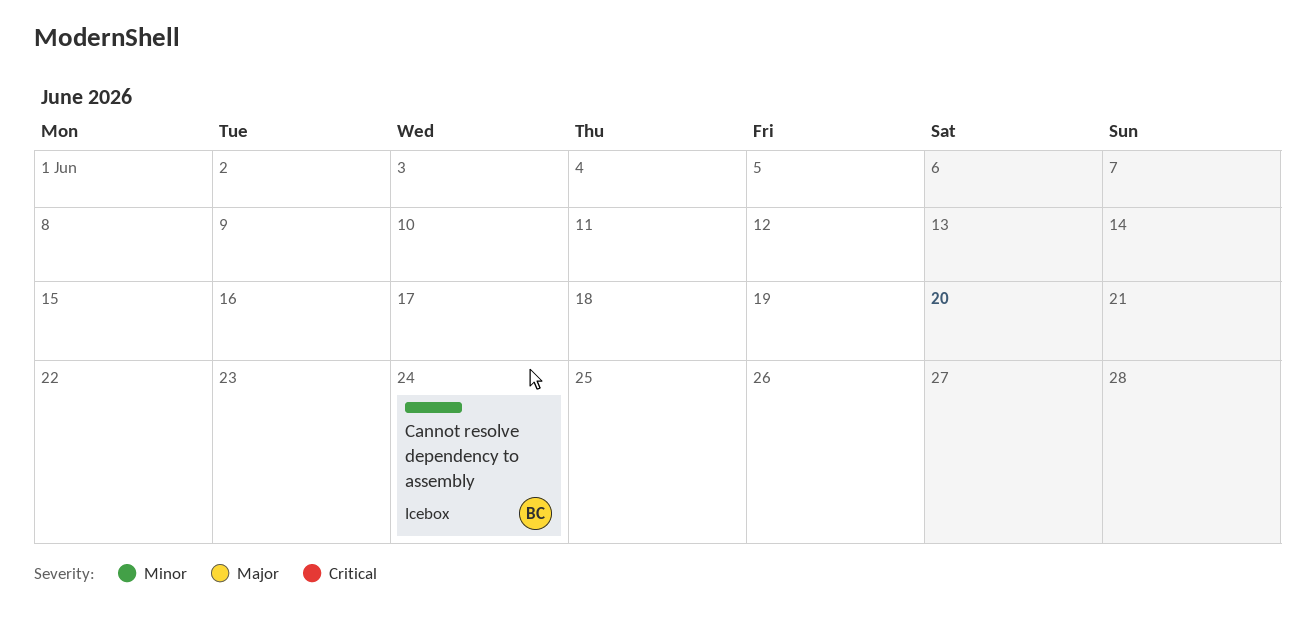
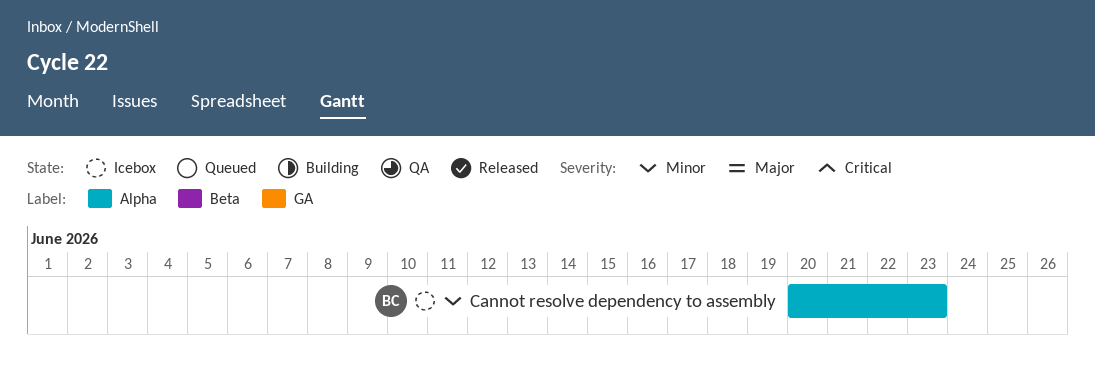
Cannot resolve dependency to assembly, due: Jun 24 -> Jun 23

